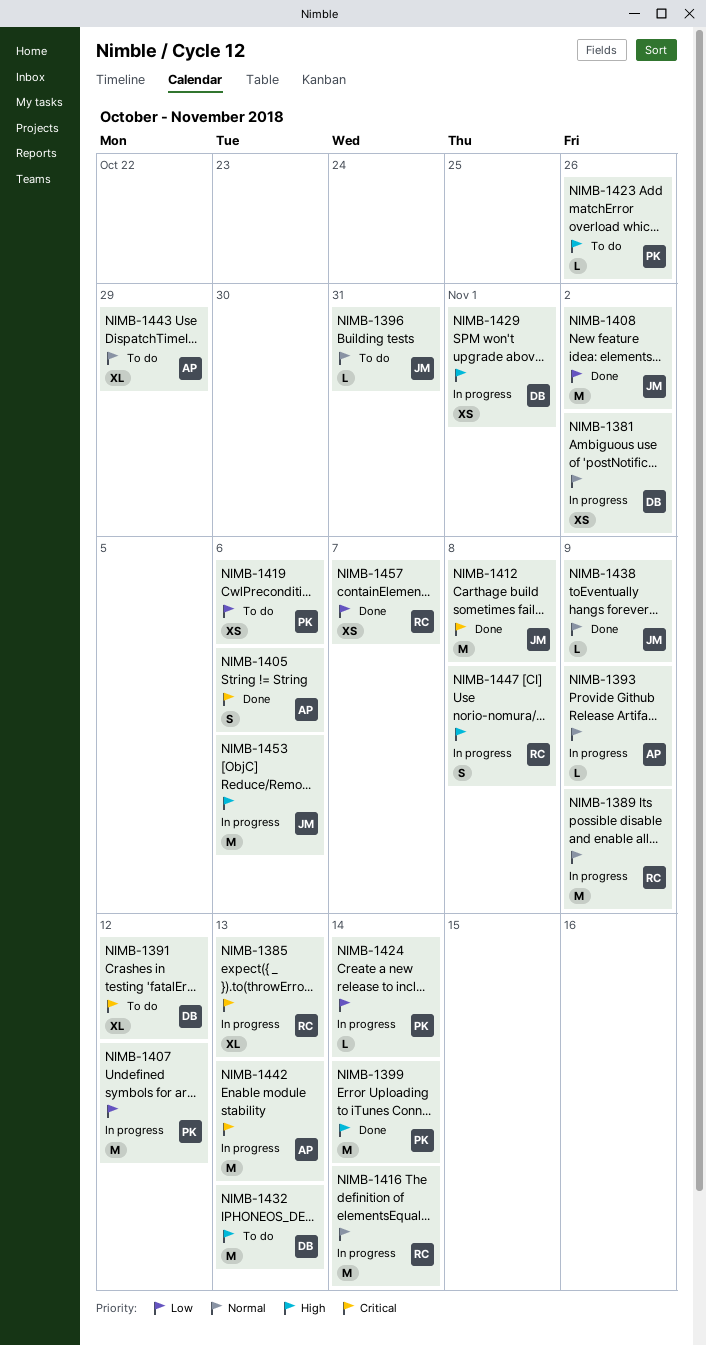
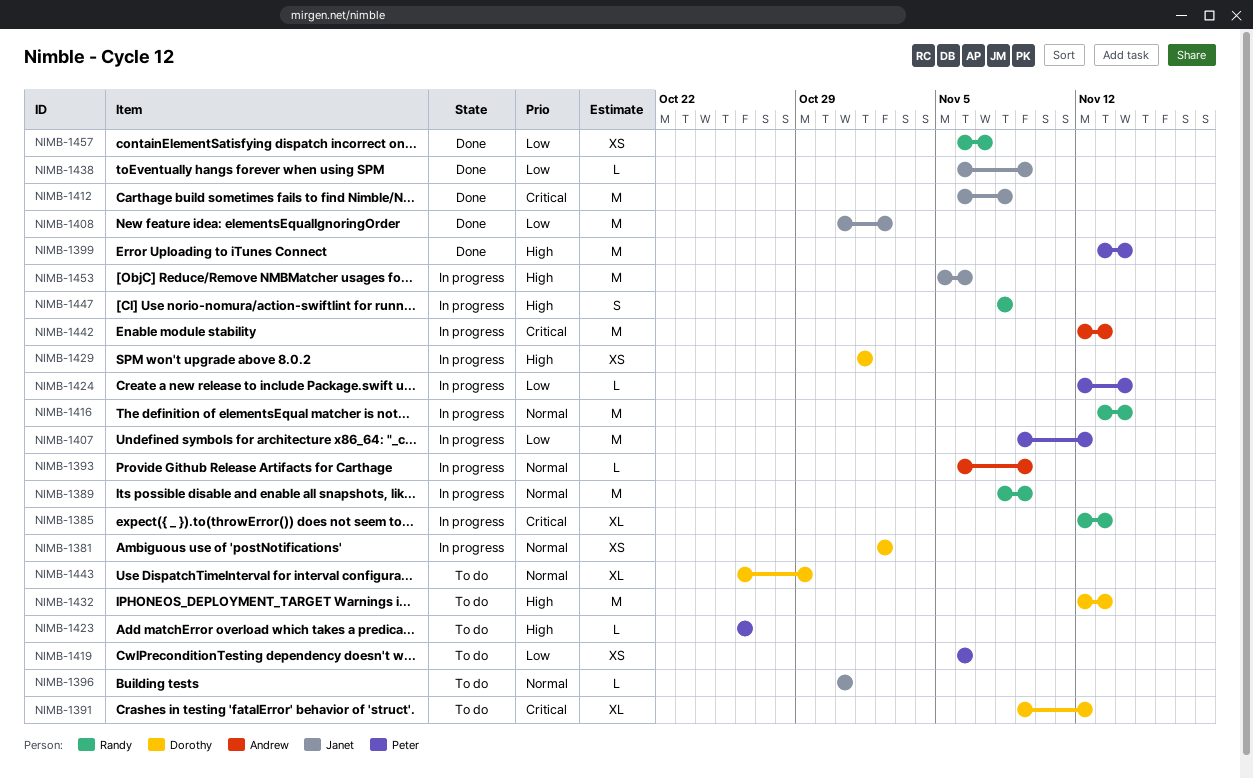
NIMB-1405: present -> none
NIMB-1438, priority: Normal -> Low
NIMB-1443, owner: Andrew -> Dorothy

